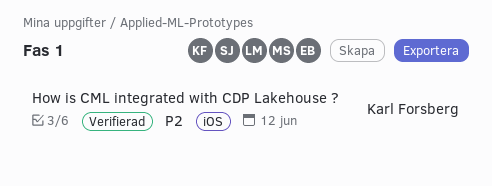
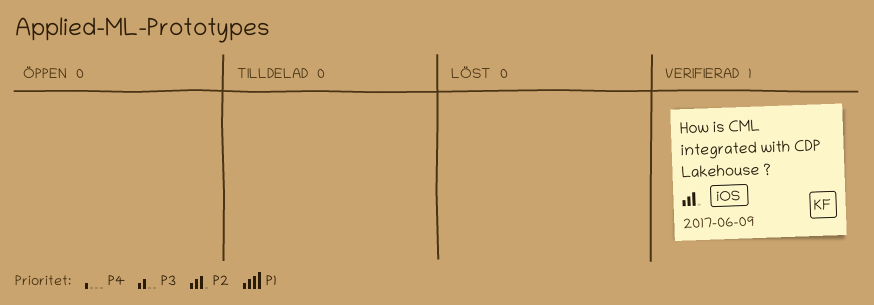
How is CML integrated with CDP Lakehouse ?, due: Jun 12 -> Jun 9

